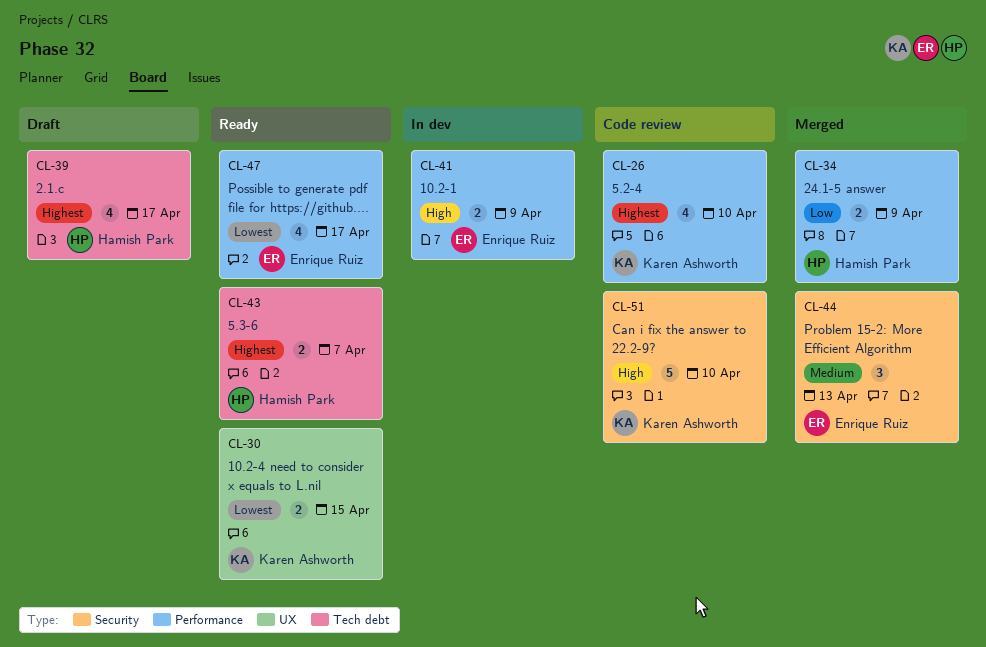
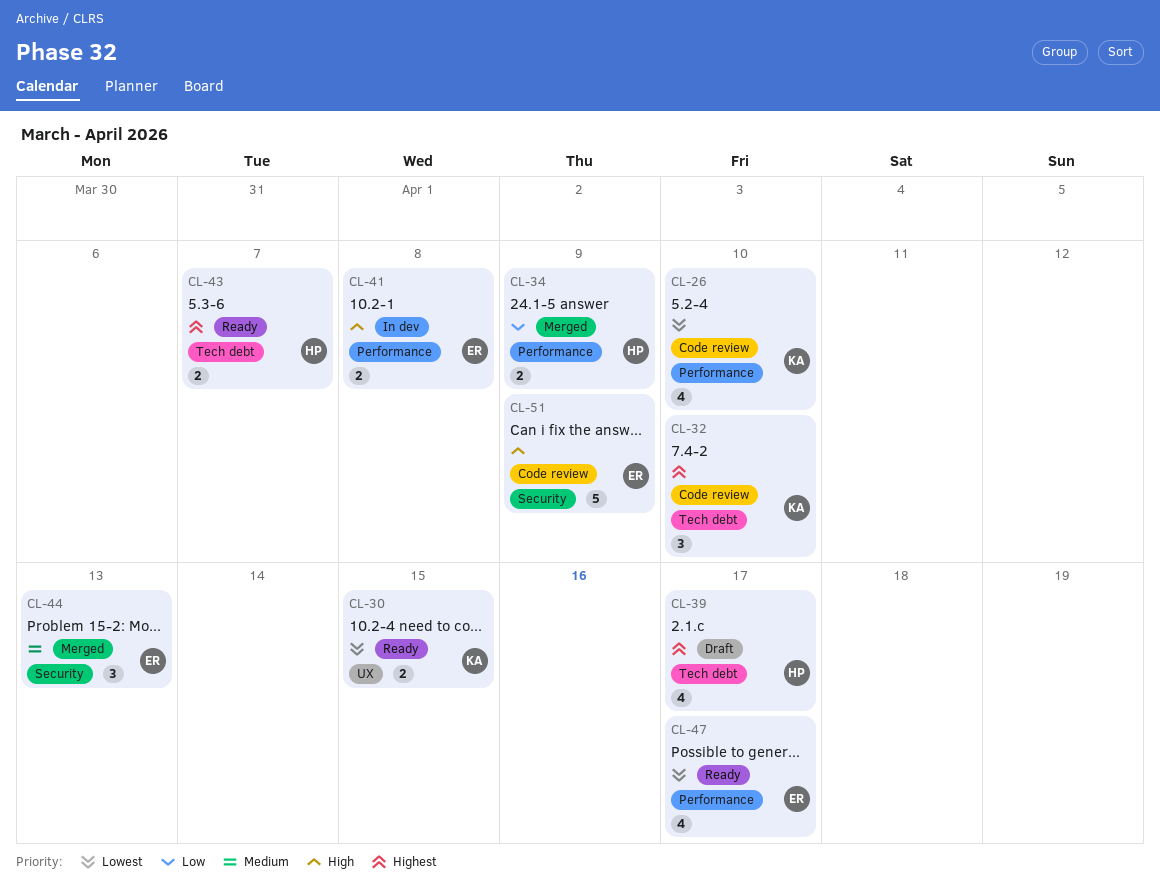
CL-26, priority: Highest -> Lowest
CL-32: none -> present
CL-41, due: Apr 9 -> Apr 8
CL-51, owner: Karen Ashworth -> Enrique Ruiz
CL-51, due: Apr 10 -> Apr 9

